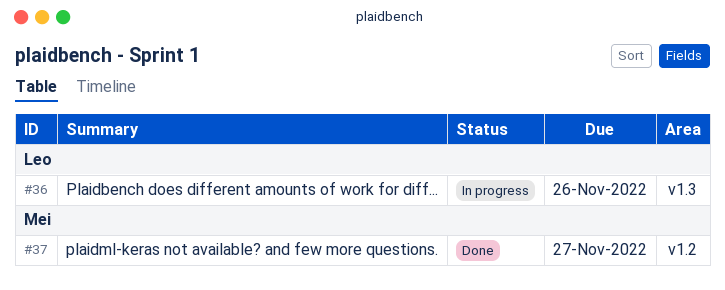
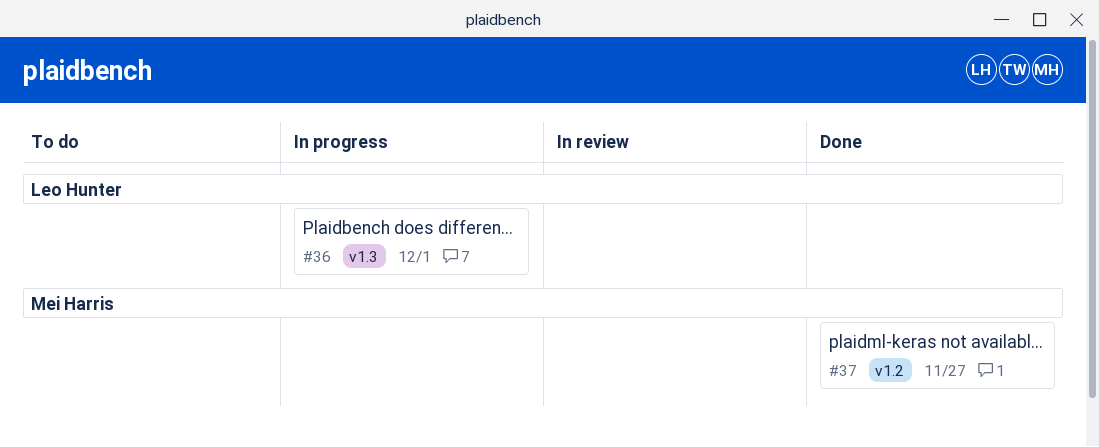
#36, due: Nov 26 -> Dec 1

